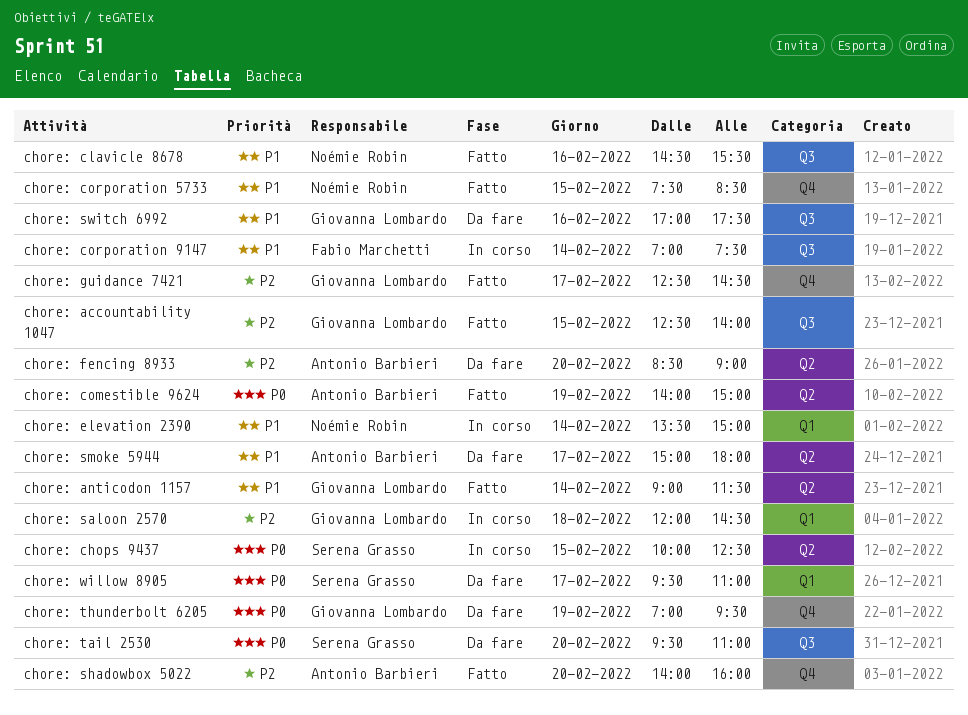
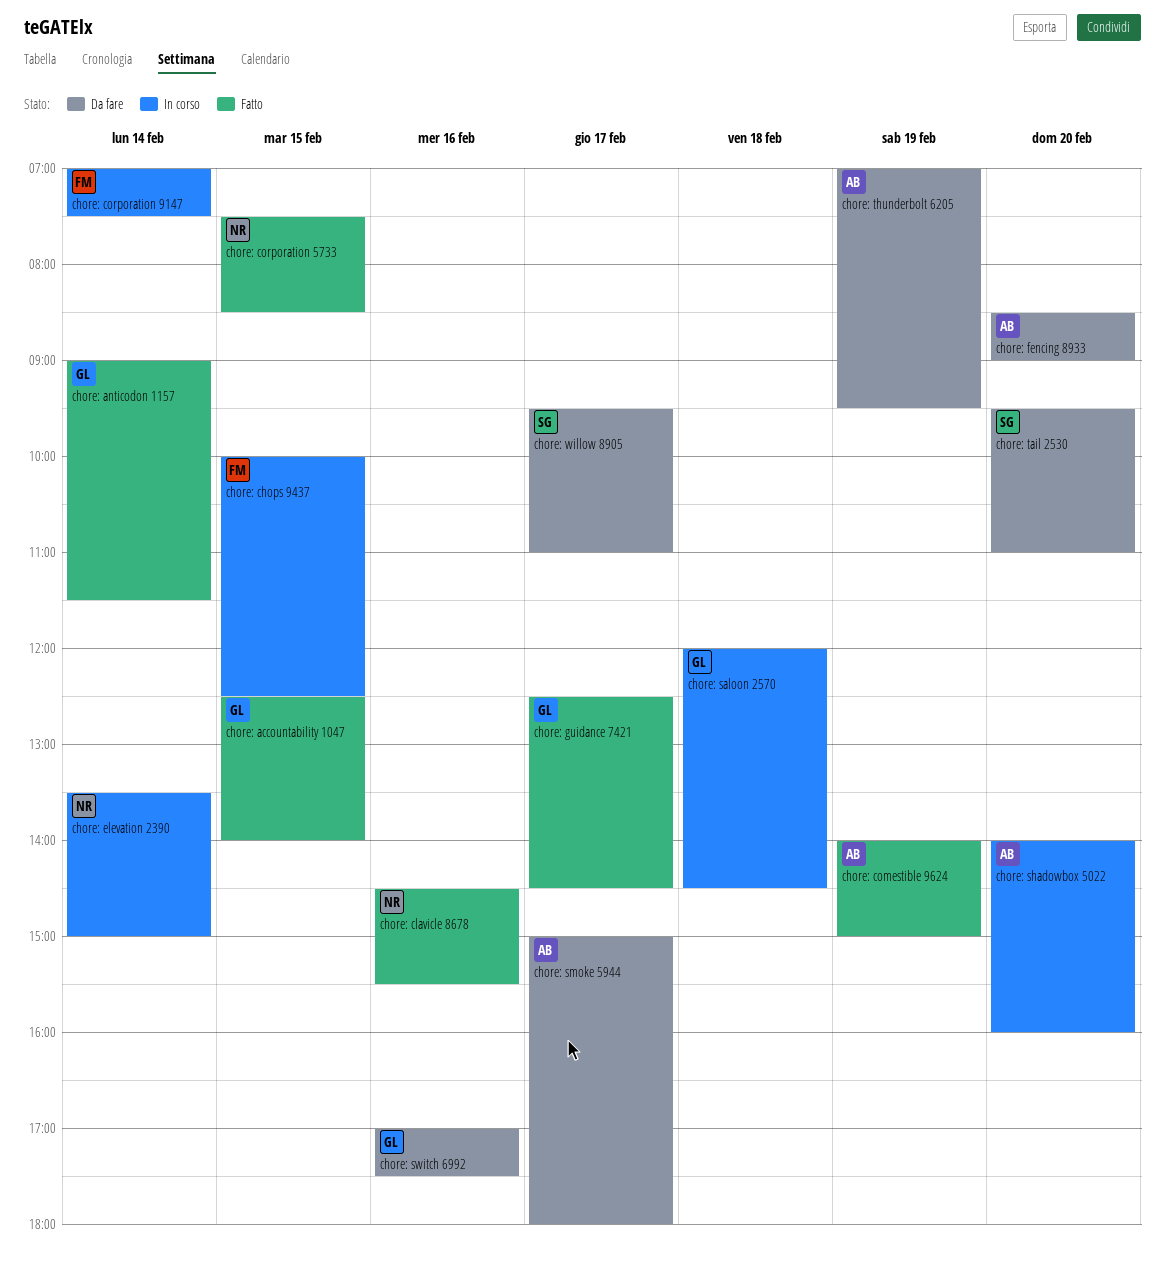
chore: chops 9437, owner: Serena Grasso -> Fabio Marchetti
chore: shadowbox 5022, status: Fatto -> In corso
chore: thunderbolt 6205, owner: Giovanna Lombardo -> Antonio Barbieri

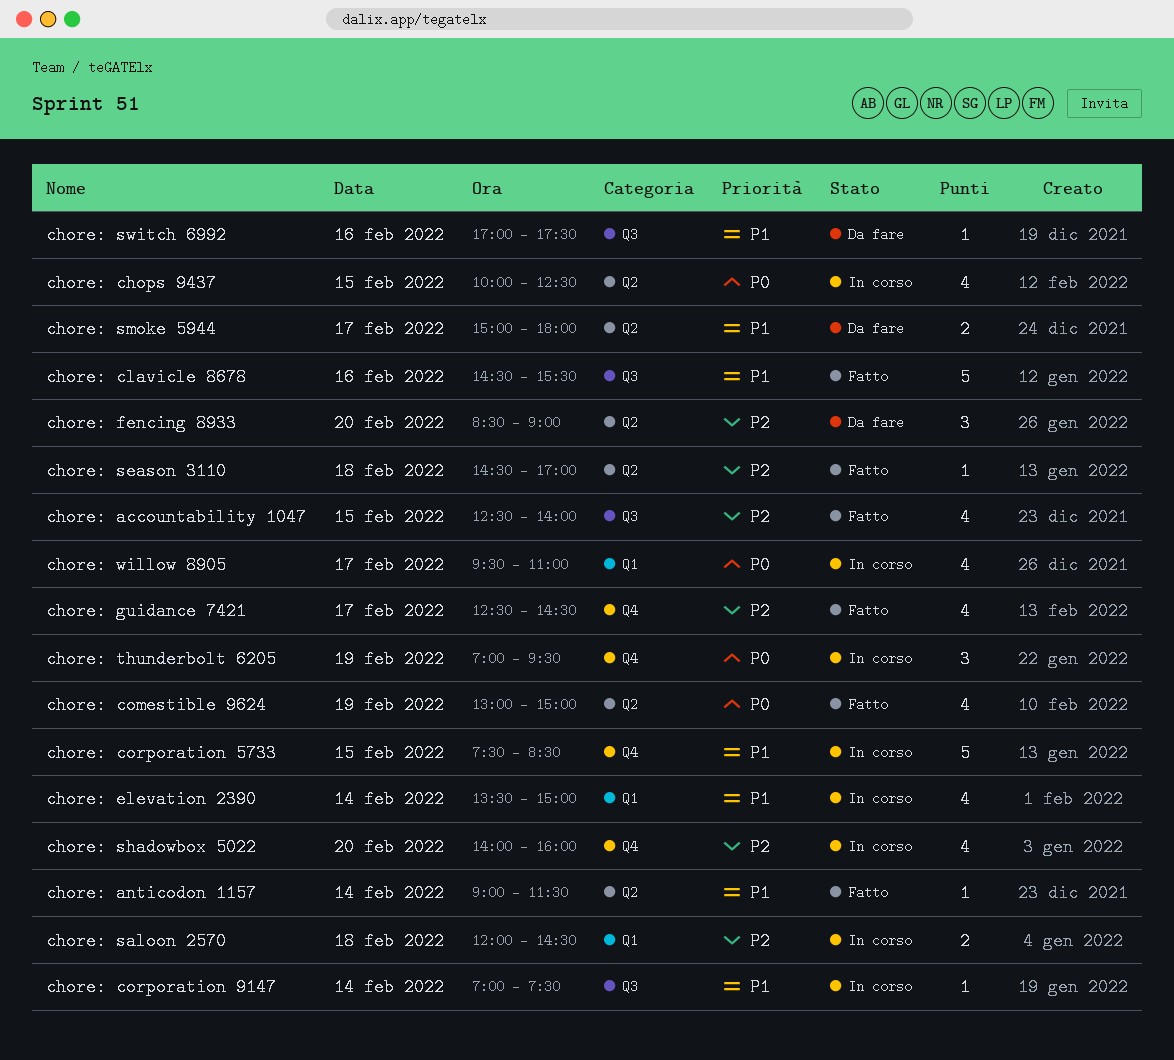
chore: comestible 9624, begins: 14:00 -> 13:00
chore: corporation 5733, status: Fatto -> In corso
chore: season 3110: none -> present
chore: tail 2530: present -> none
chore: thunderbolt 6205, status: Da fare -> In corso
chore: willow 8905, status: Da fare -> In corso

